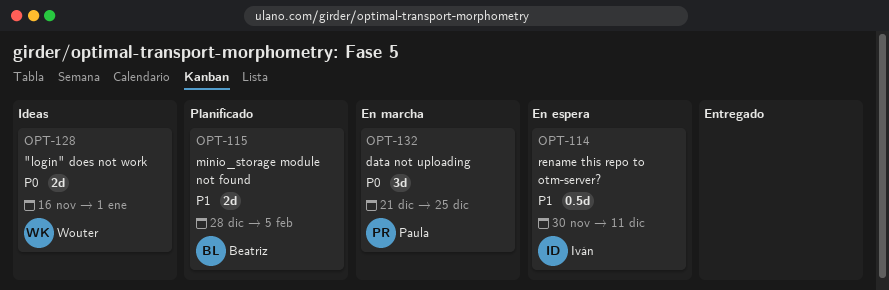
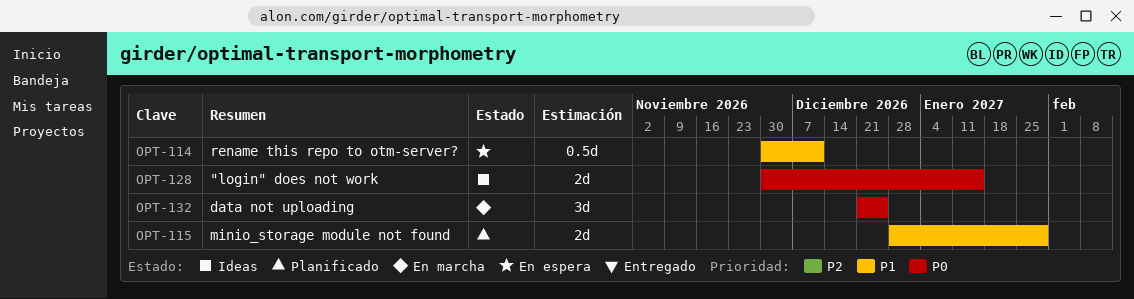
OPT-115, due: Feb 5 -> Jan 29
OPT-128, start: Nov 16 -> Nov 30
OPT-128, due: Jan 1 -> Jan 15

